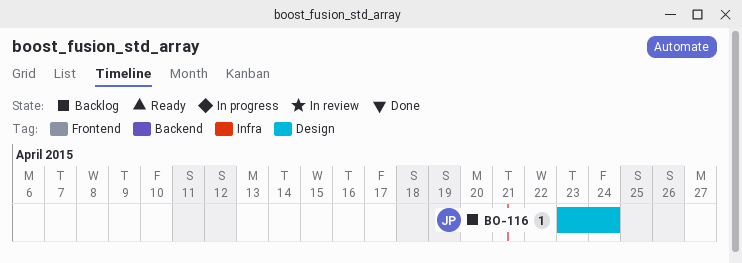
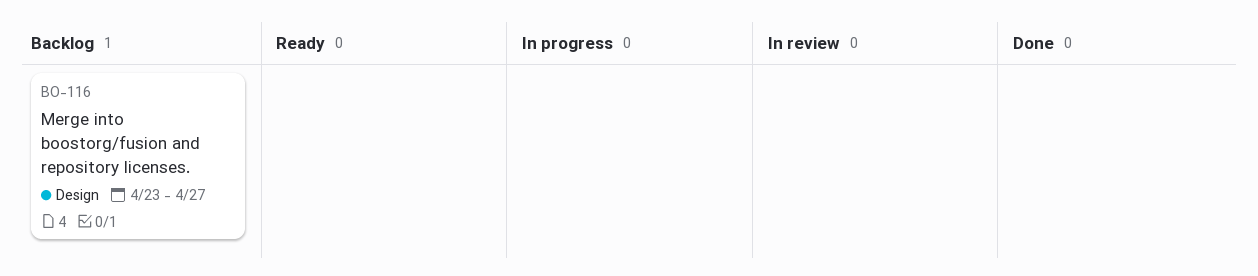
BO-116, due: Apr 24 -> Apr 27

